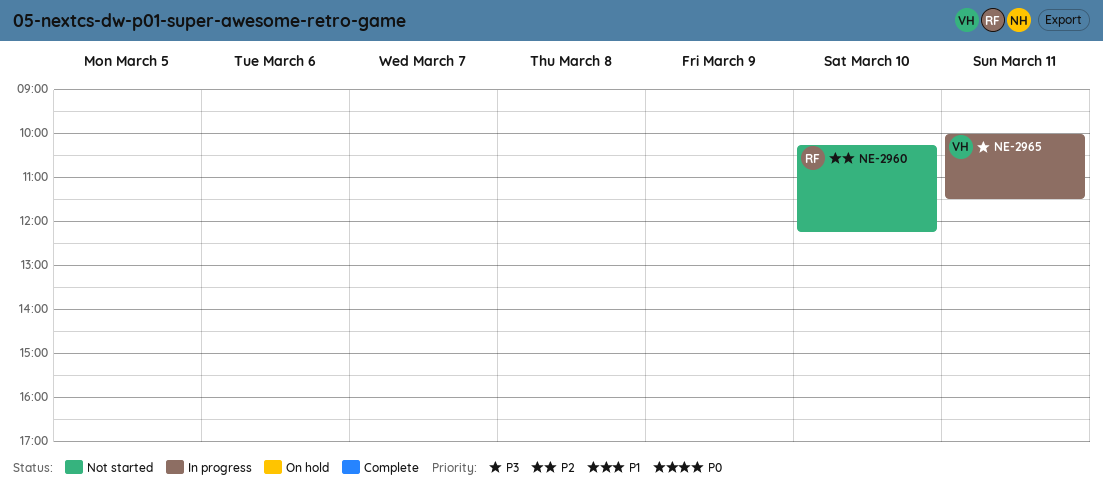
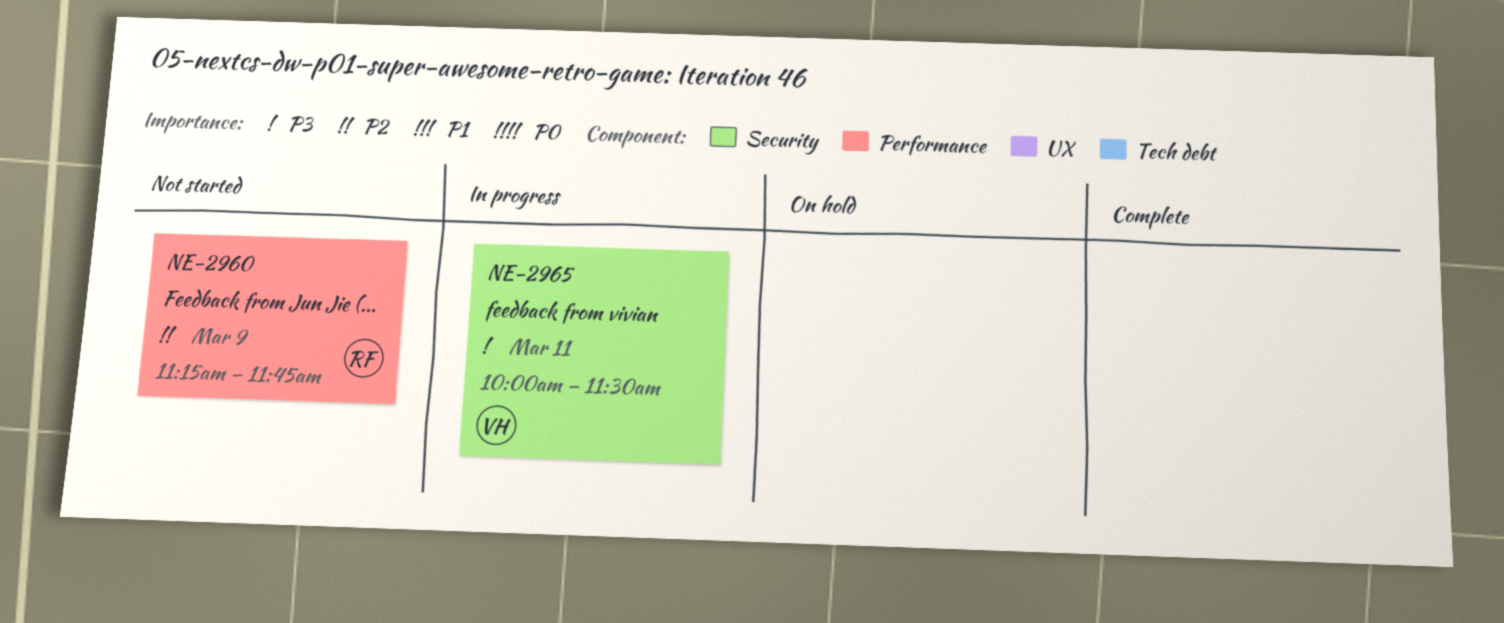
NE-2960, day: Mar 10 -> Mar 9
NE-2960, begins: 10:15 -> 11:15
NE-2960, ends: 12:15 -> 11:45

